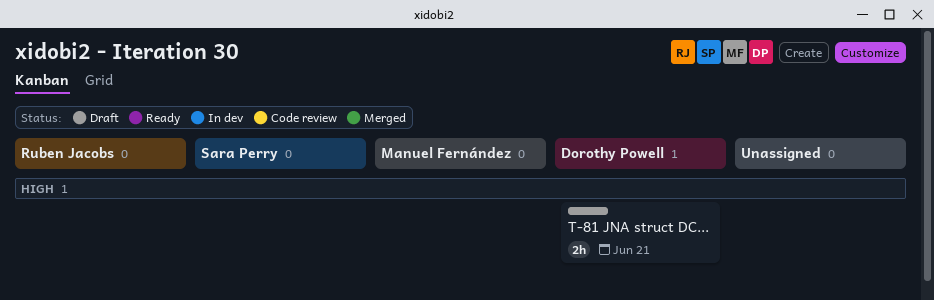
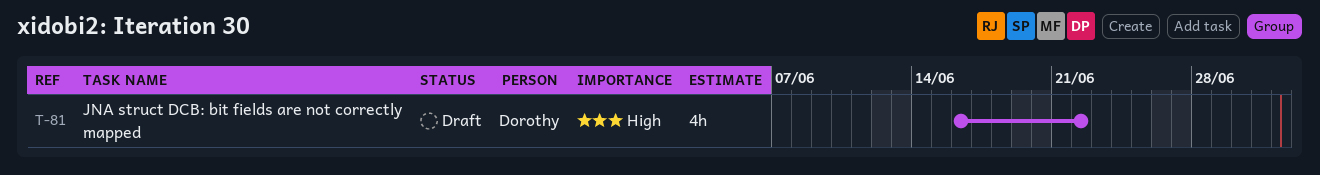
T-81, estimate: 2h -> 4h
T-81, due: Jun 21 -> Jun 22

